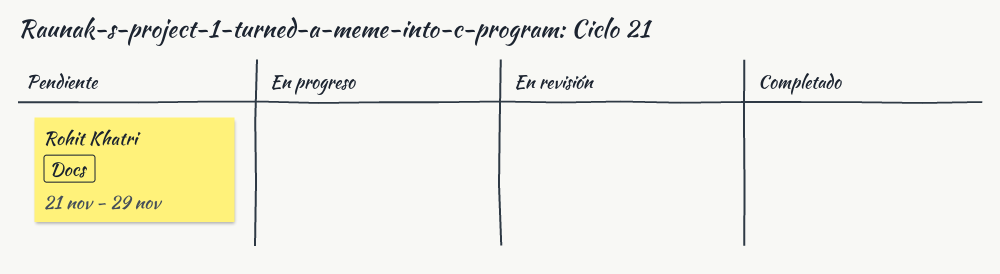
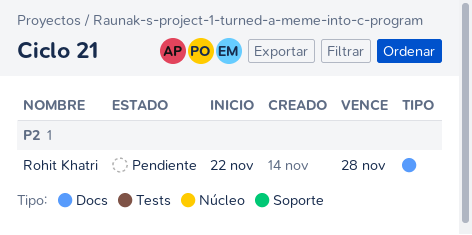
Rohit Khatri, start: Nov 21 -> Nov 22
Rohit Khatri, due: Nov 29 -> Nov 28

